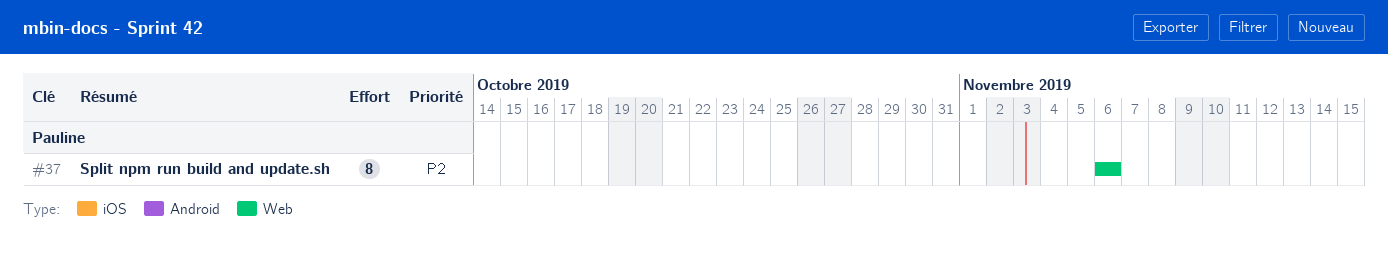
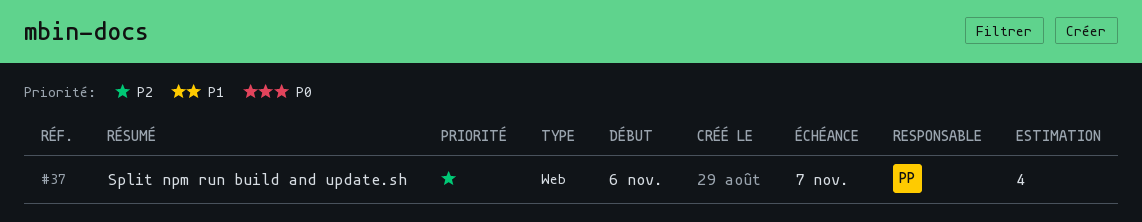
#37, estimate: 8 -> 4
#37, due: Nov 6 -> Nov 7

